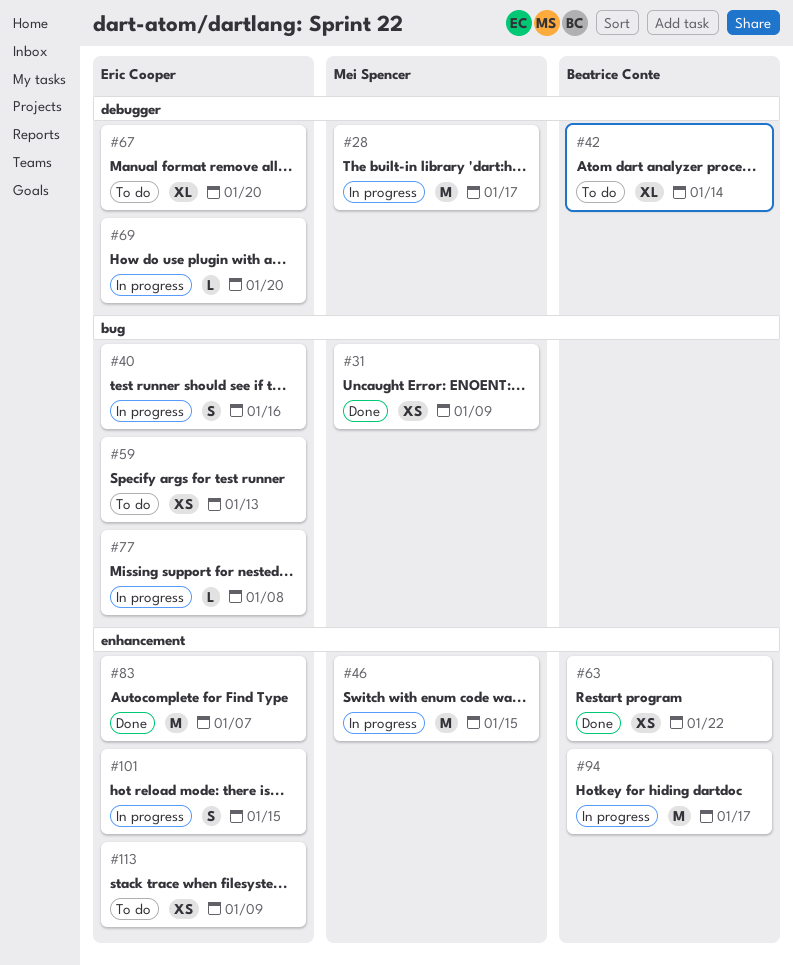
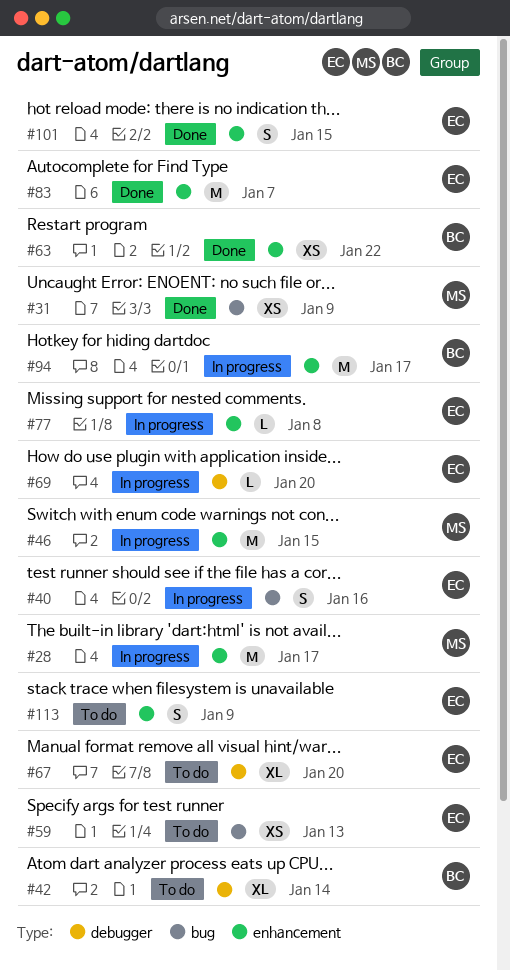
#28, label: debugger -> enhancement
#77, label: bug -> enhancement
#101, status: In progress -> Done
#113, estimate: XS -> S

